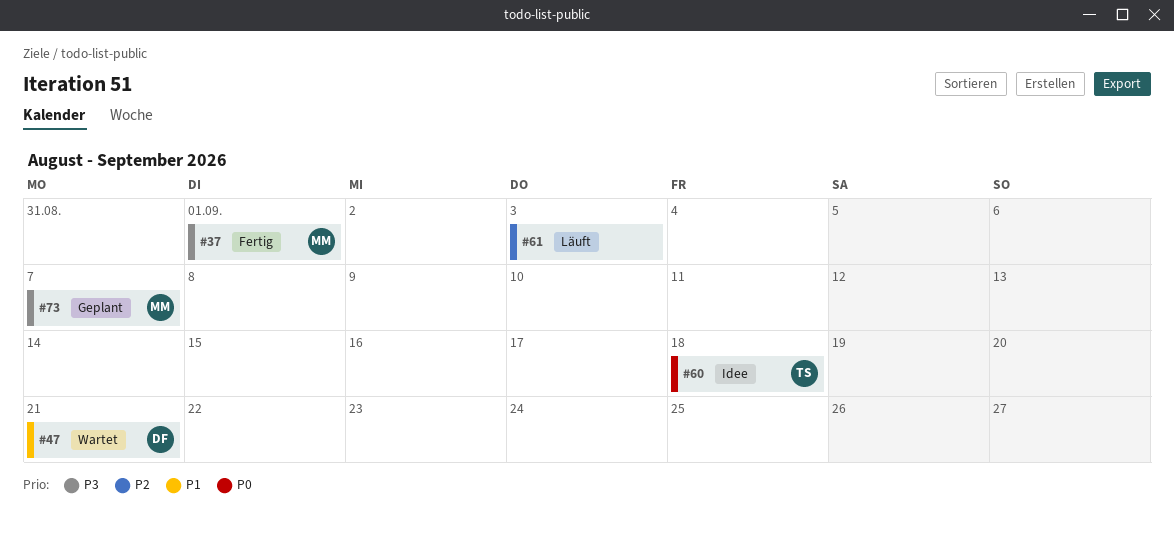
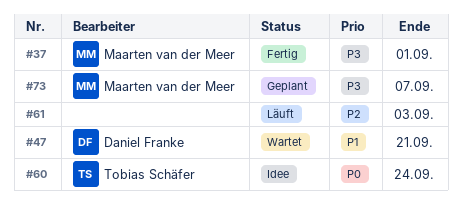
#60, due: Sep 18 -> Sep 24

